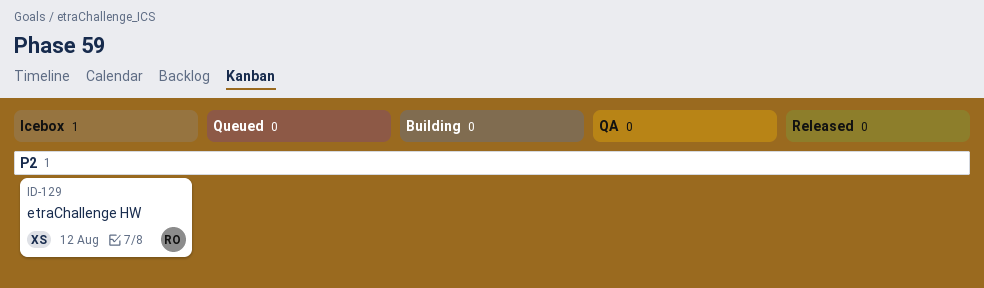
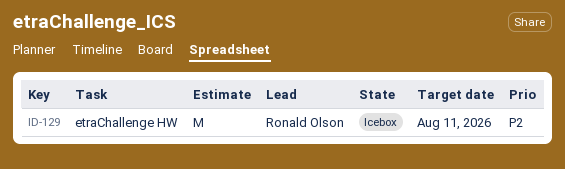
ID-129, estimate: XS -> M
ID-129, due: Aug 12 -> Aug 11

